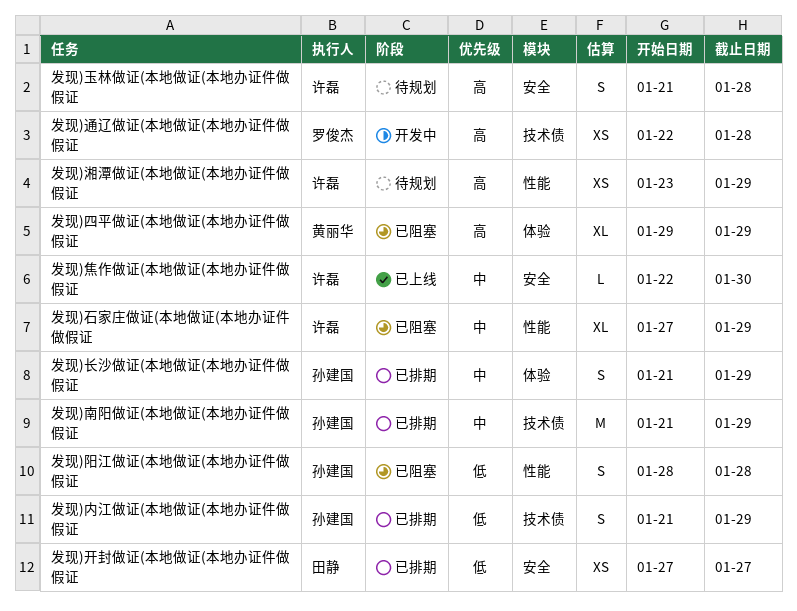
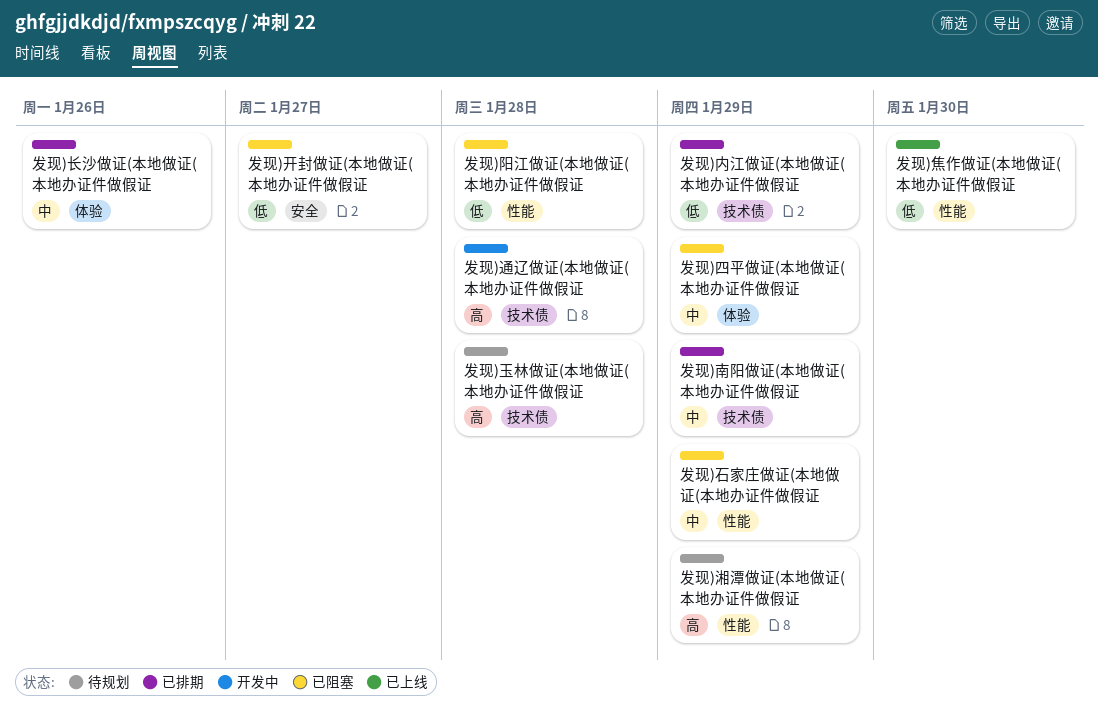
发现)四平做证(本地做证(本地办证件做假证, priority: 高 -> 中
发现)开封做证(本地做证(本地办证件做假证, status: 已排期 -> 已阻塞
发现)焦作做证(本地做证(本地办证件做假证, priority: 中 -> 低
发现)焦作做证(本地做证(本地办证件做假证, label: 安全 -> 性能
发现)玉林做证(本地做证(本地办证件做假证, label: 安全 -> 技术债
发现)长沙做证(本地做证(本地办证件做假证, due: Jan 29 -> Jan 26

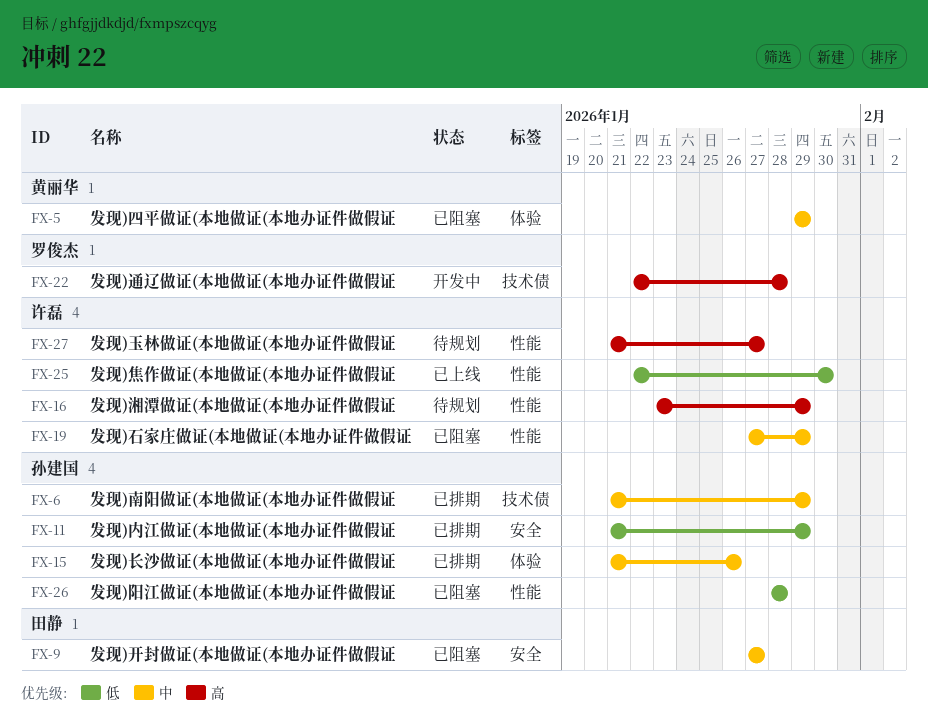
发现)内江做证(本地做证(本地办证件做假证, label: 技术债 -> 安全
发现)开封做证(本地做证(本地办证件做假证, priority: 低 -> 中
发现)玉林做证(本地做证(本地办证件做假证, label: 技术债 -> 性能
发现)玉林做证(本地做证(本地办证件做假证, due: Jan 28 -> Jan 27

